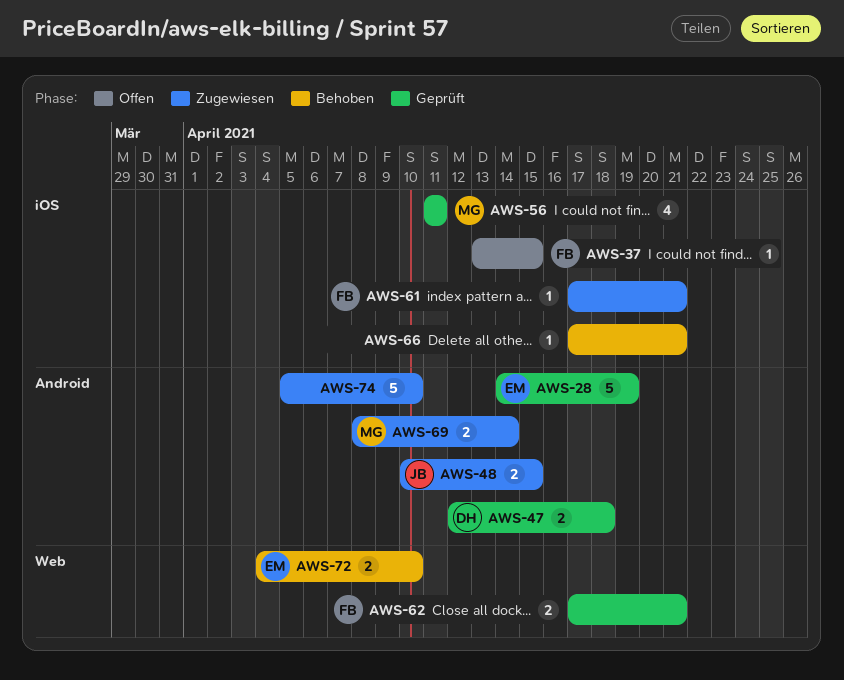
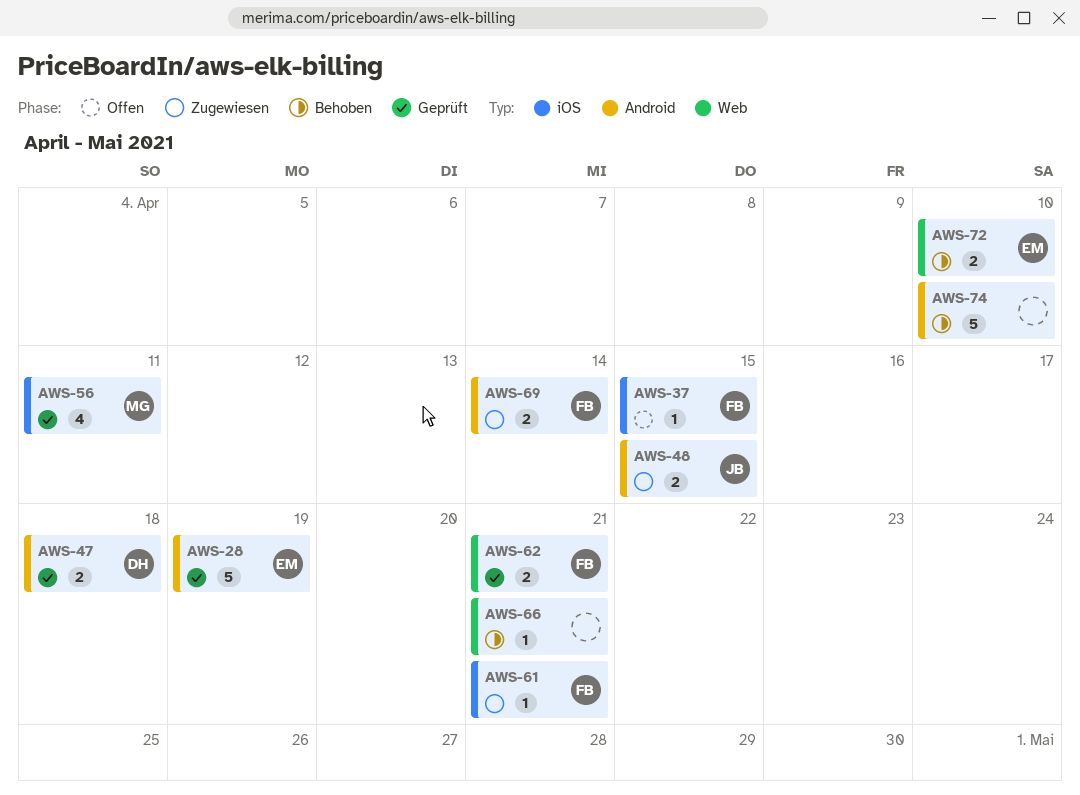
AWS-66, label: iOS -> Web
AWS-69, owner: MG -> FB
AWS-74, status: Zugewiesen -> Behoben

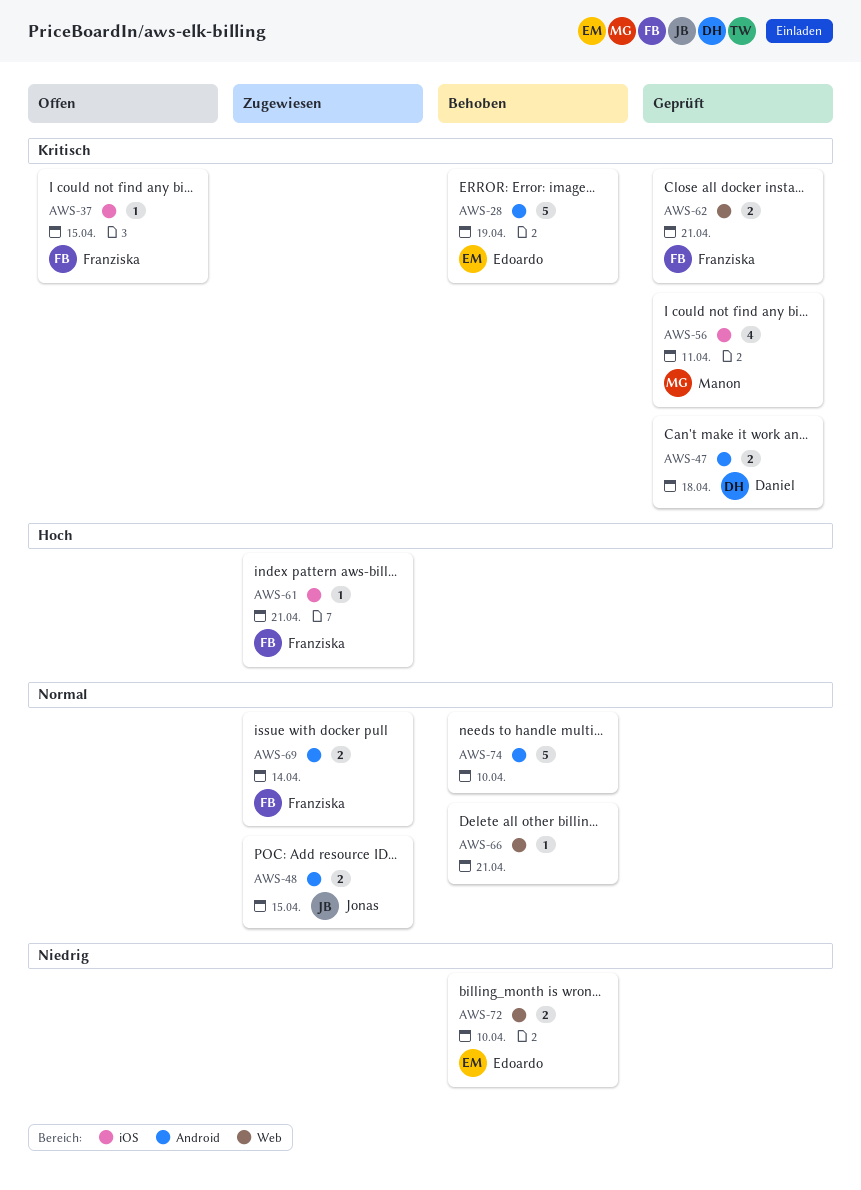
AWS-28, status: Geprüft -> Behoben

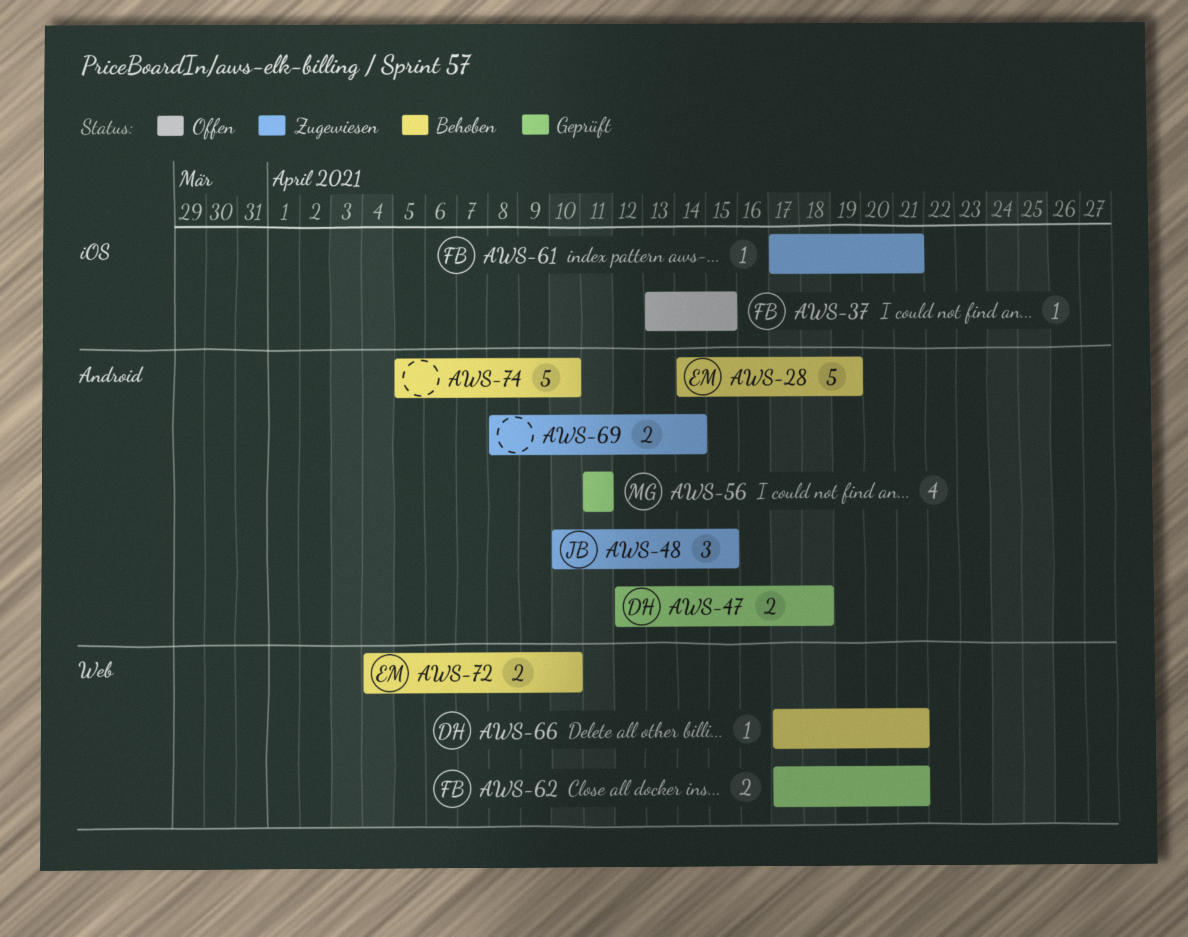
AWS-48, estimate: 2 -> 3
AWS-56, label: iOS -> Android
AWS-66, owner: none -> Daniel
AWS-69, owner: Franziska -> none

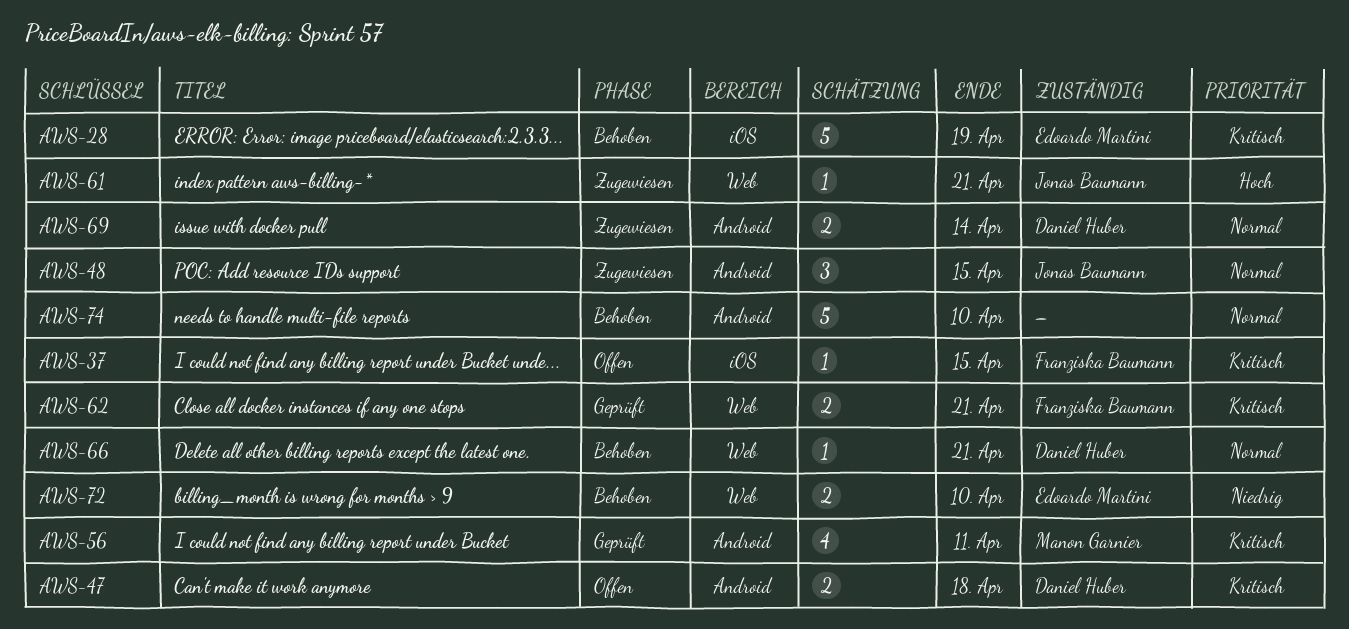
AWS-28, label: Android -> iOS
AWS-47, status: Geprüft -> Offen
AWS-61, owner: Franziska Baumann -> Jonas Baumann
AWS-61, label: iOS -> Web
AWS-69, owner: none -> Daniel Huber

